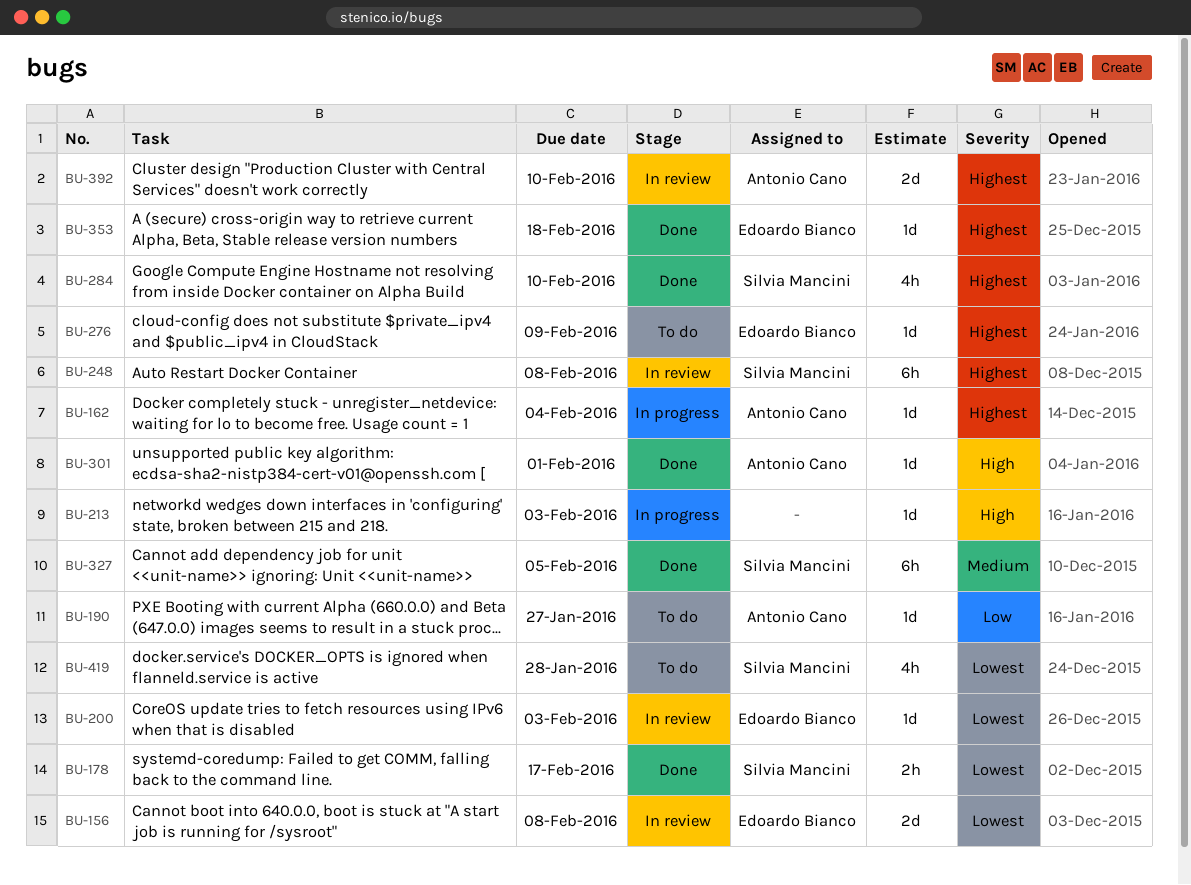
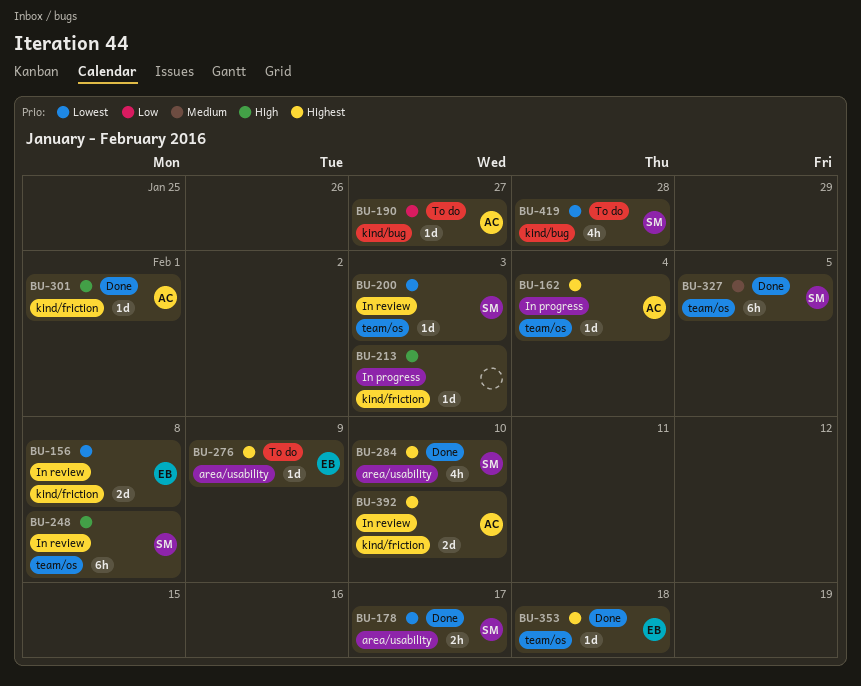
BU-200, owner: Edoardo Bianco -> Silvia Mancini
BU-248, priority: Highest -> High

